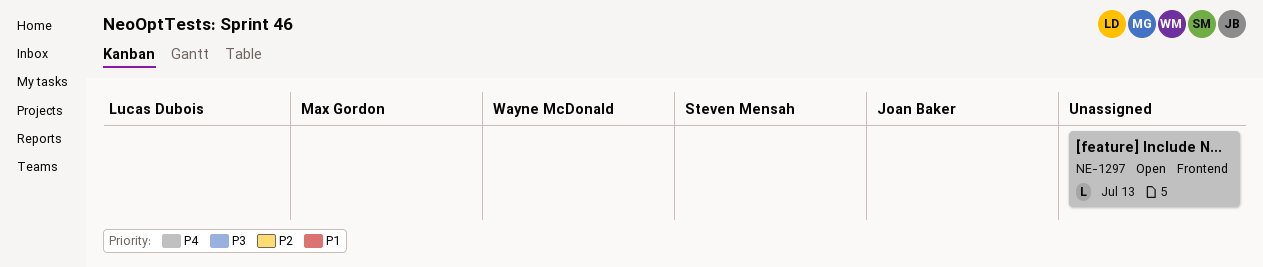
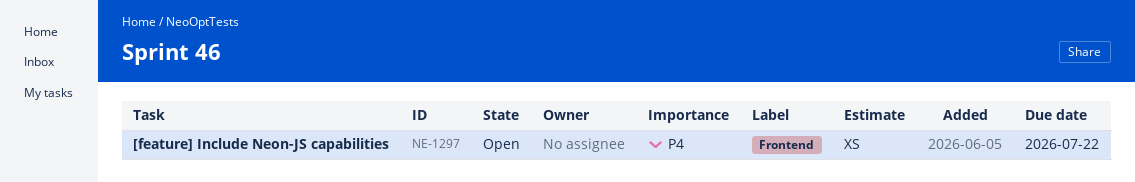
NE-1297, estimate: L -> XS
NE-1297, due: Jul 13 -> Jul 22

